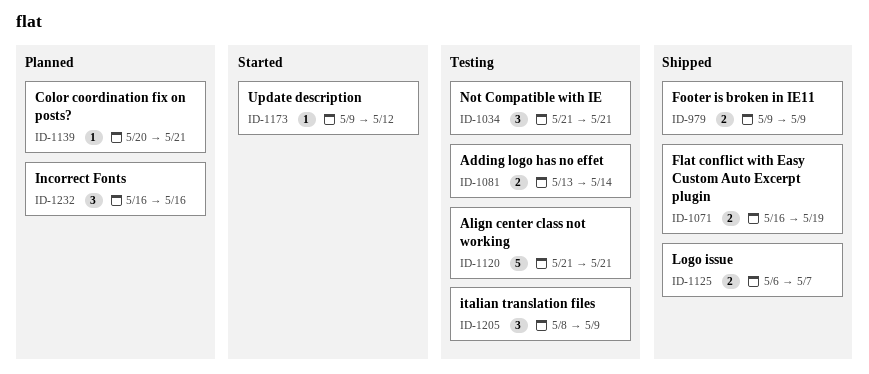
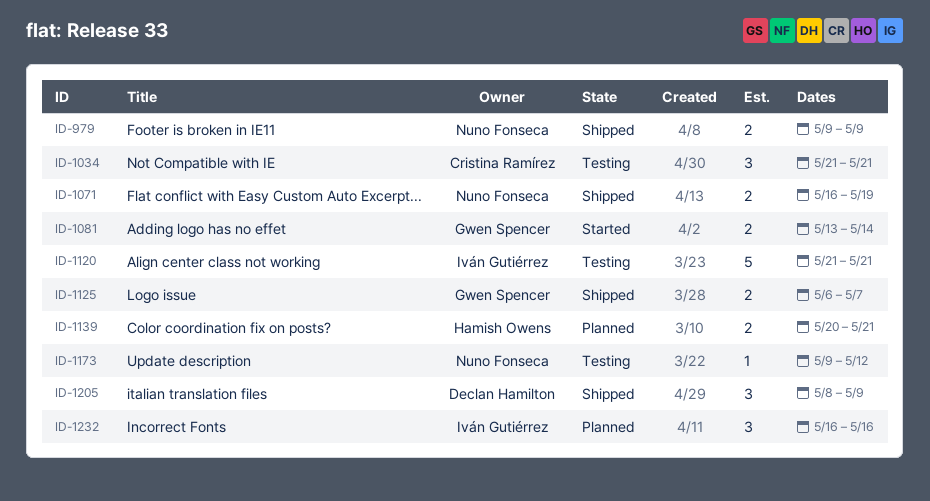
ID-1081, status: Testing -> Started
ID-1139, estimate: 1 -> 2
ID-1173, status: Started -> Testing
ID-1205, status: Testing -> Shipped

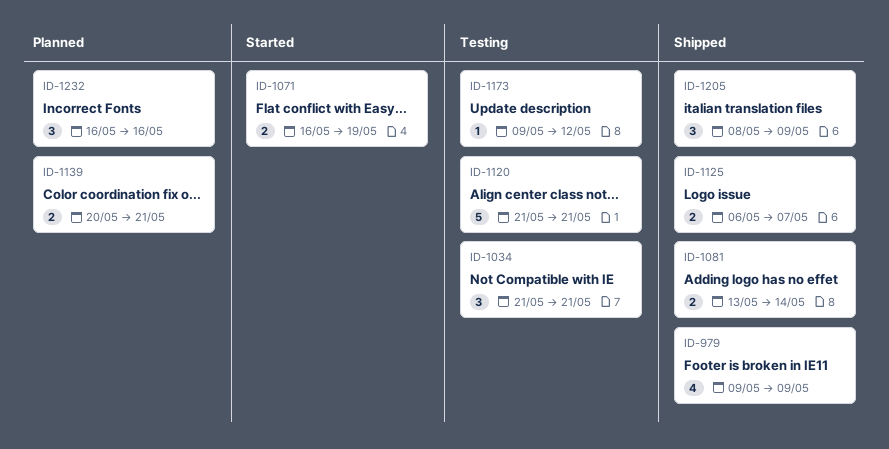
ID-979, estimate: 2 -> 4
ID-1071, status: Shipped -> Started
ID-1081, status: Started -> Shipped

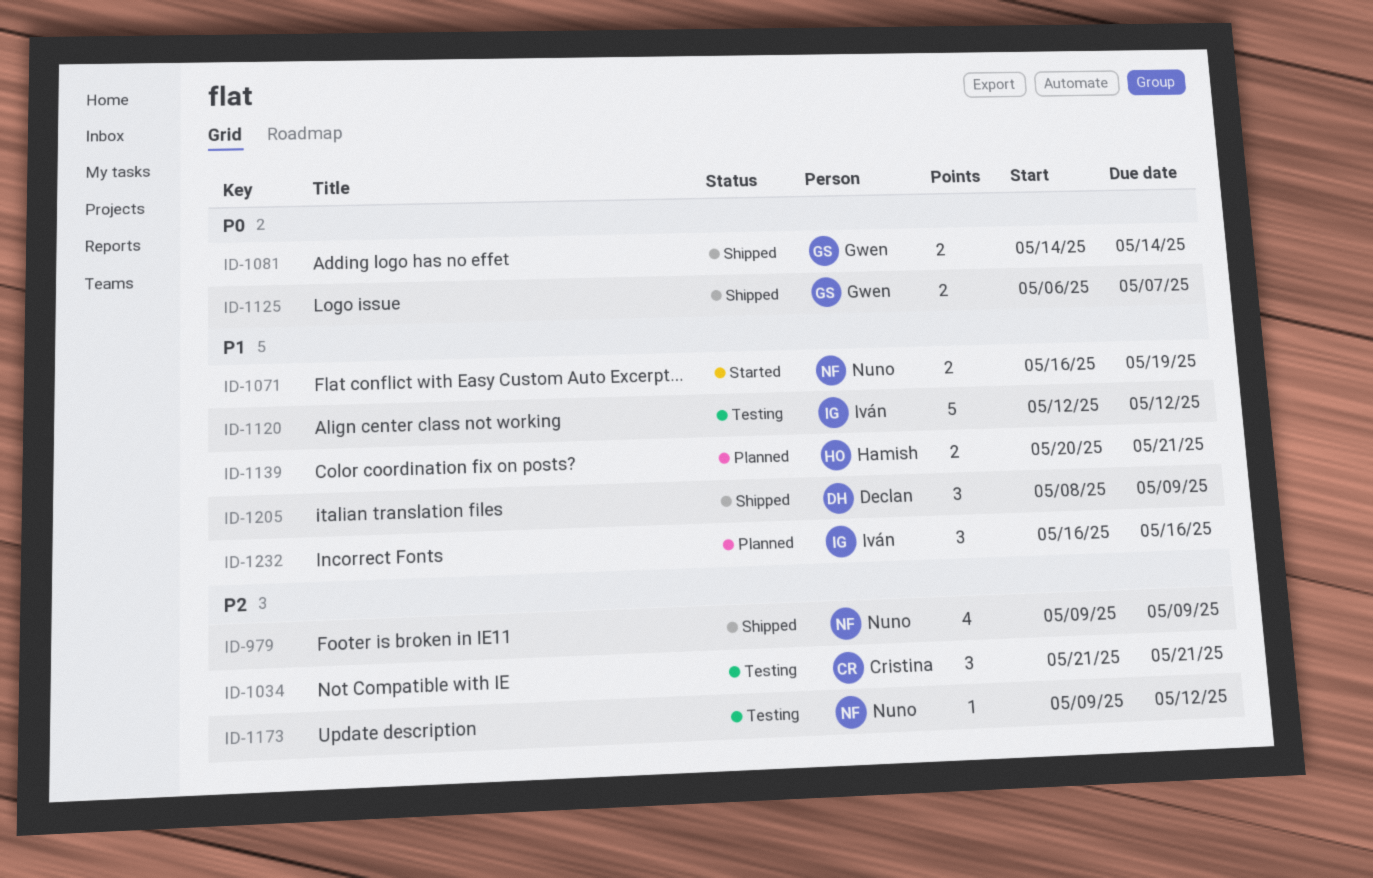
ID-1081, start: May 13 -> May 14
ID-1120, start: May 21 -> May 12
ID-1120, due: May 21 -> May 12

